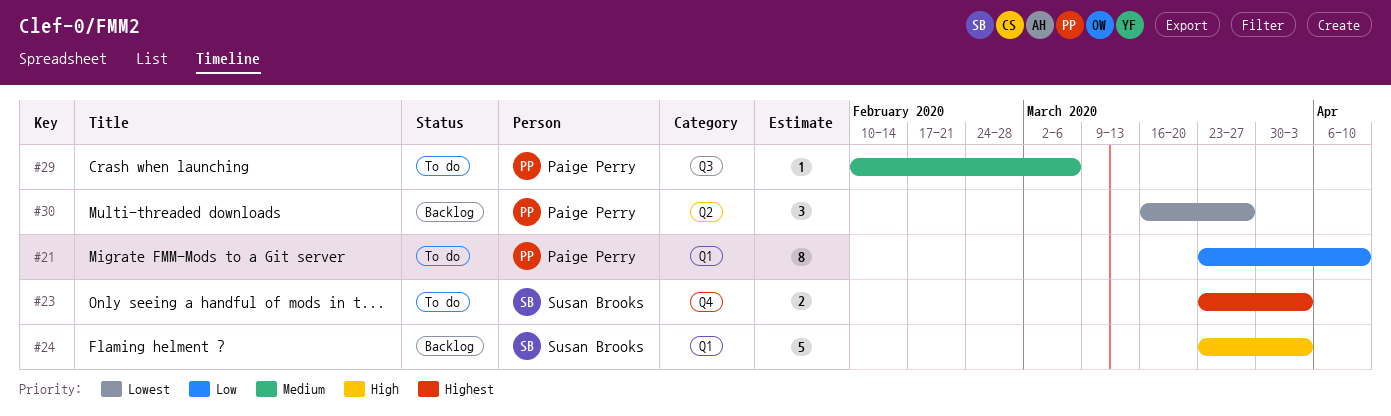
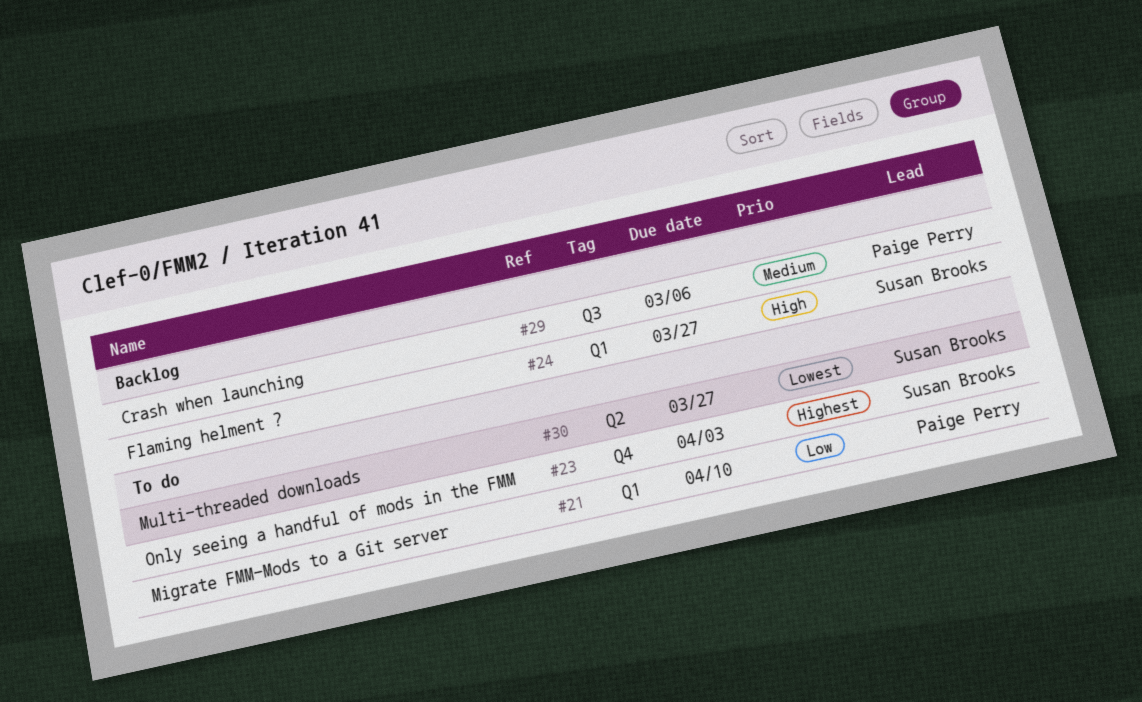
#24, due: Apr 3 -> Mar 27
#29, status: To do -> Backlog
#30, status: Backlog -> To do
#30, owner: Paige Perry -> Susan Brooks

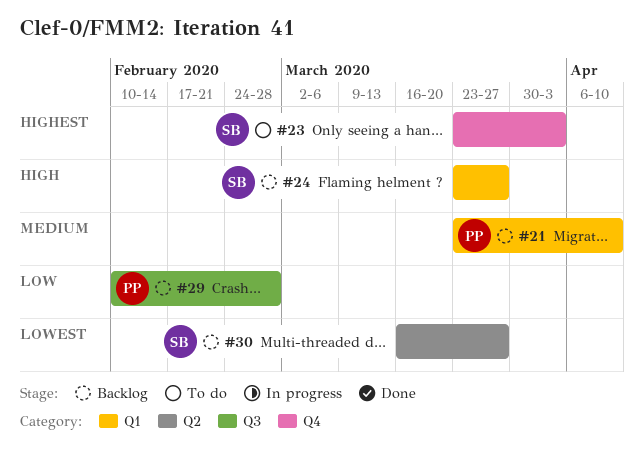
#21, status: To do -> Backlog
#21, priority: Low -> Medium
#29, priority: Medium -> Low
#29, due: Mar 6 -> Feb 28
#30, status: To do -> Backlog

